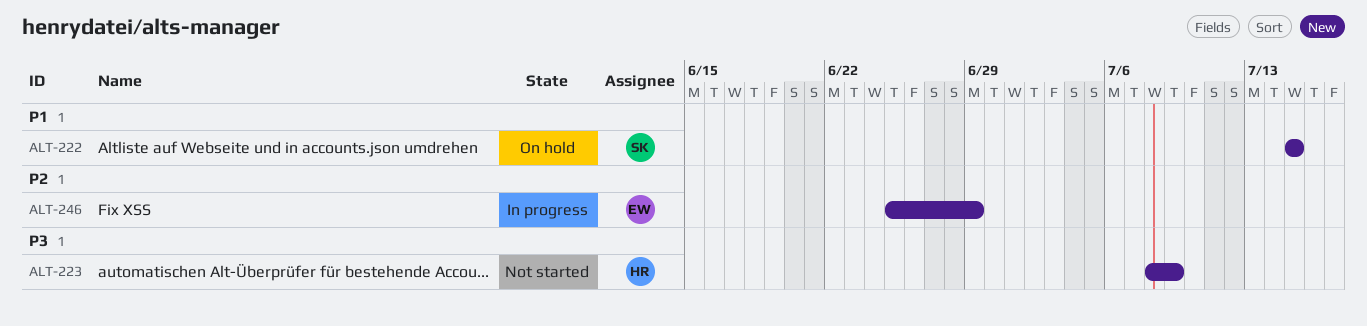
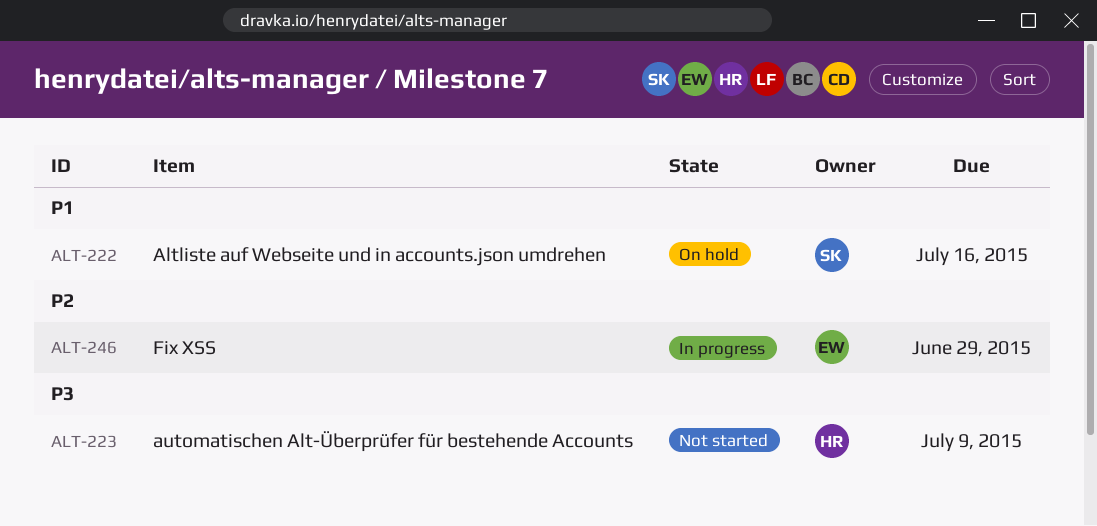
ALT-222, due: Jul 15 -> Jul 16

